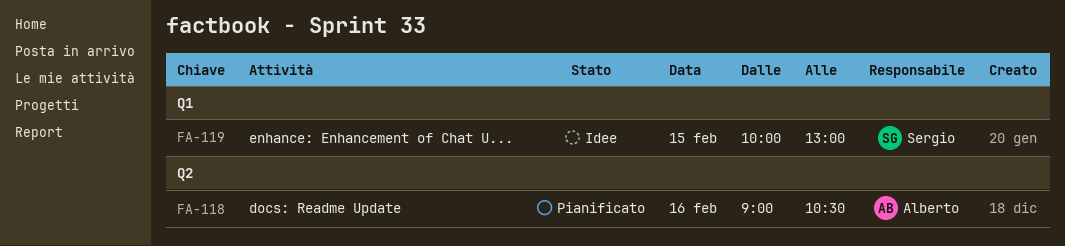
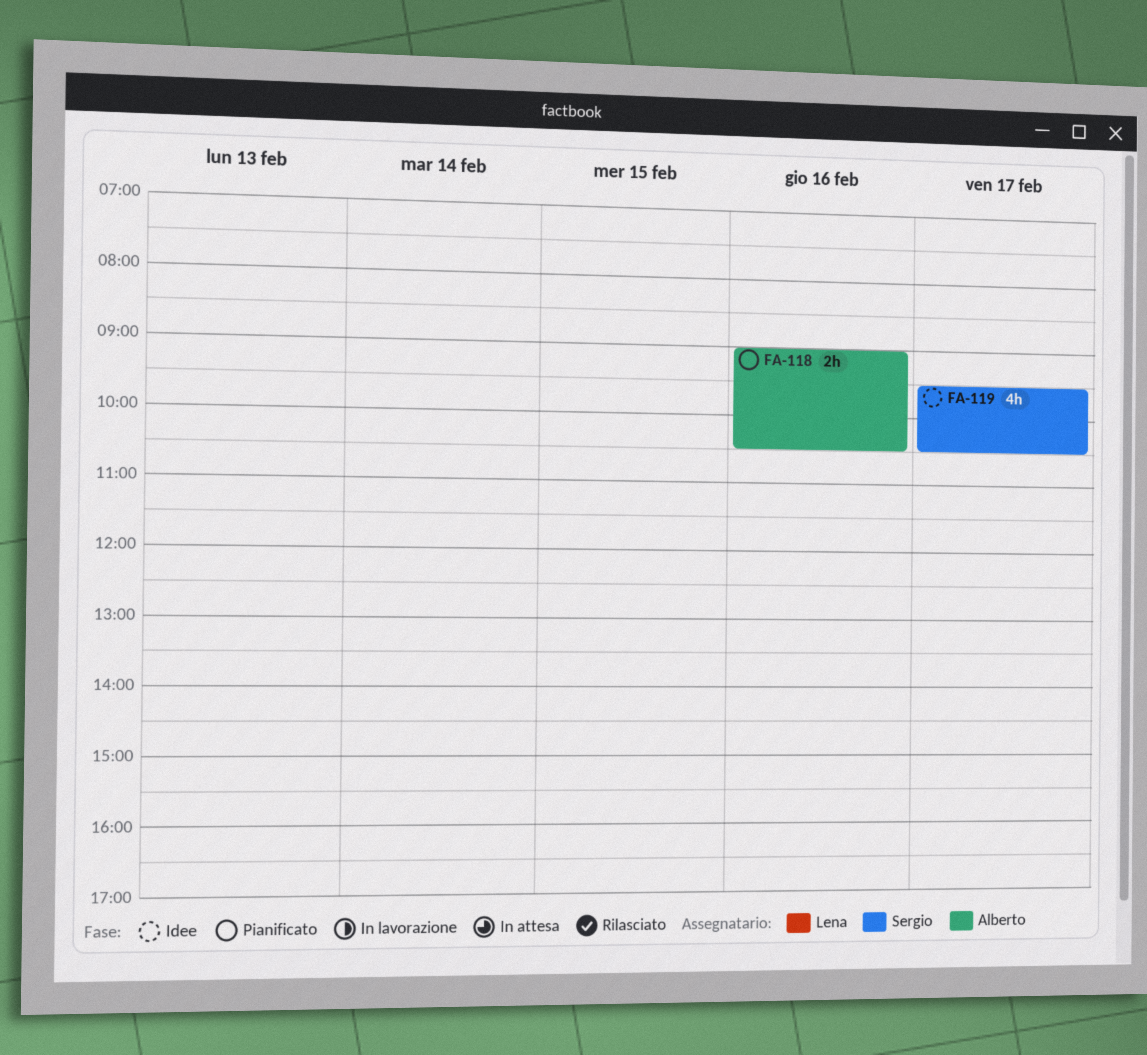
FA-119, day: Feb 15 -> Feb 17
FA-119, begins: 10:00 -> 09:30
FA-119, ends: 13:00 -> 10:30

